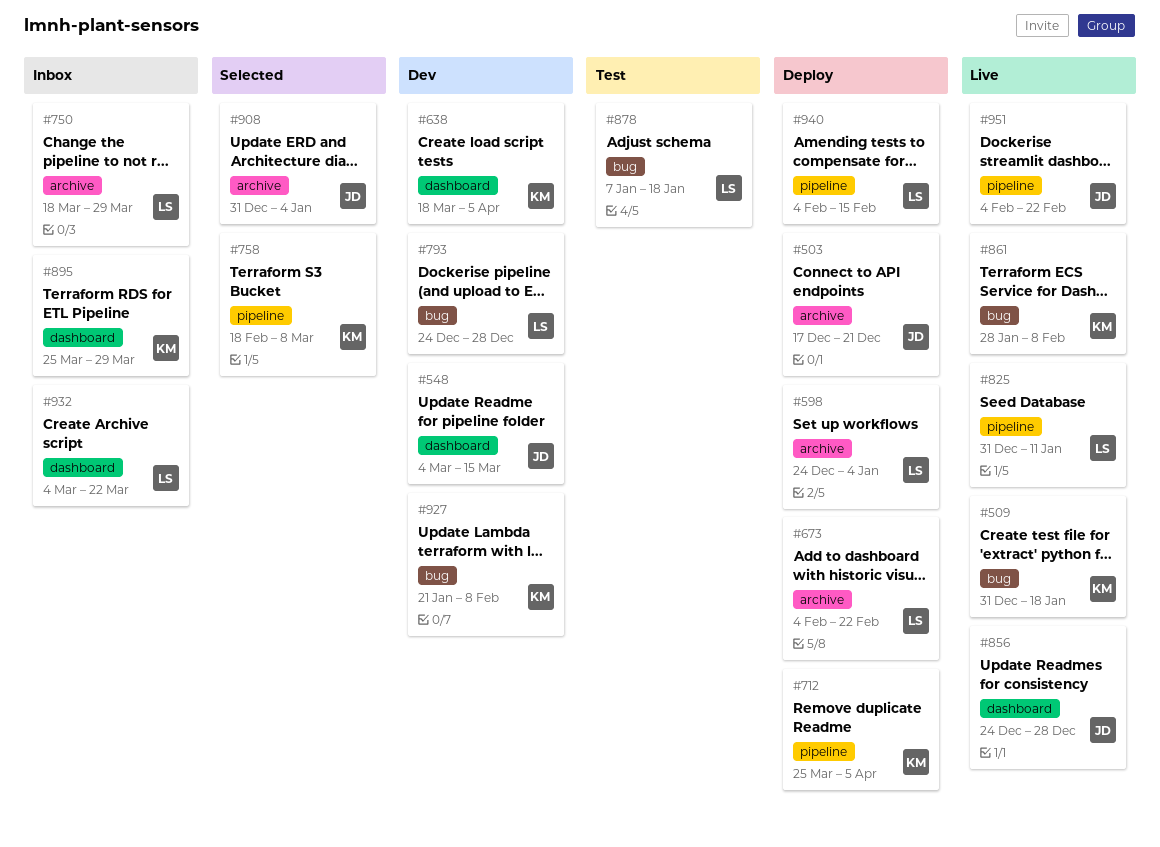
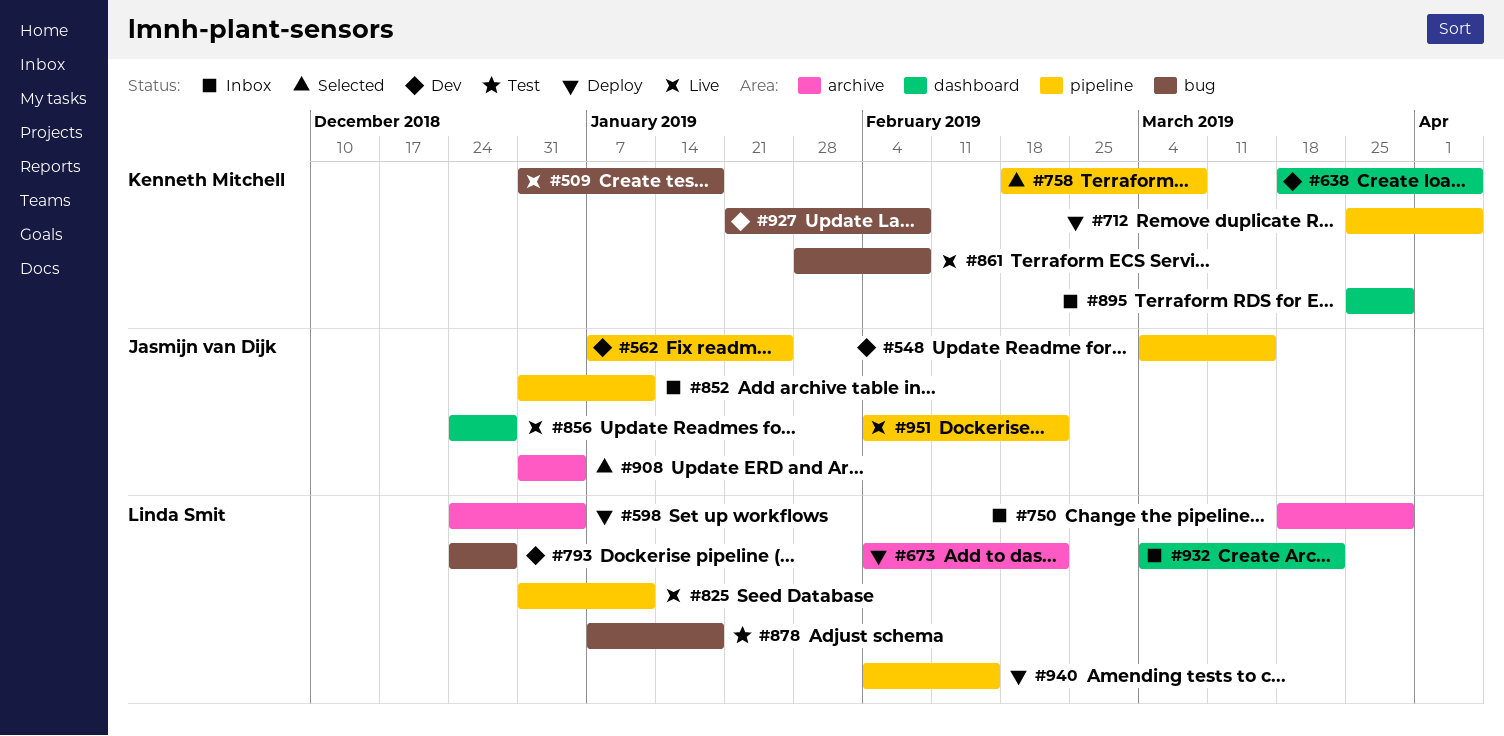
#503: present -> none
#548, label: dashboard -> pipeline
#562: none -> present
#852: none -> present

